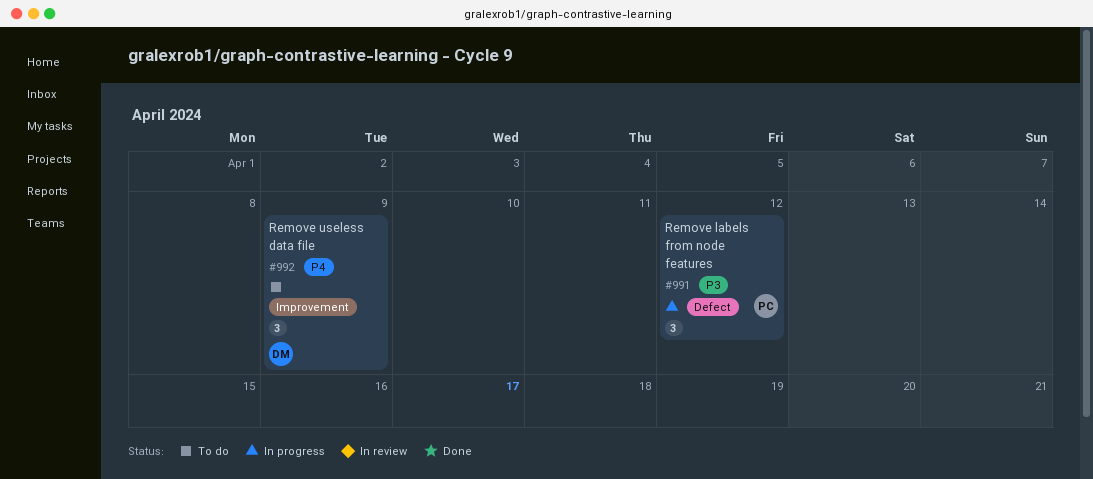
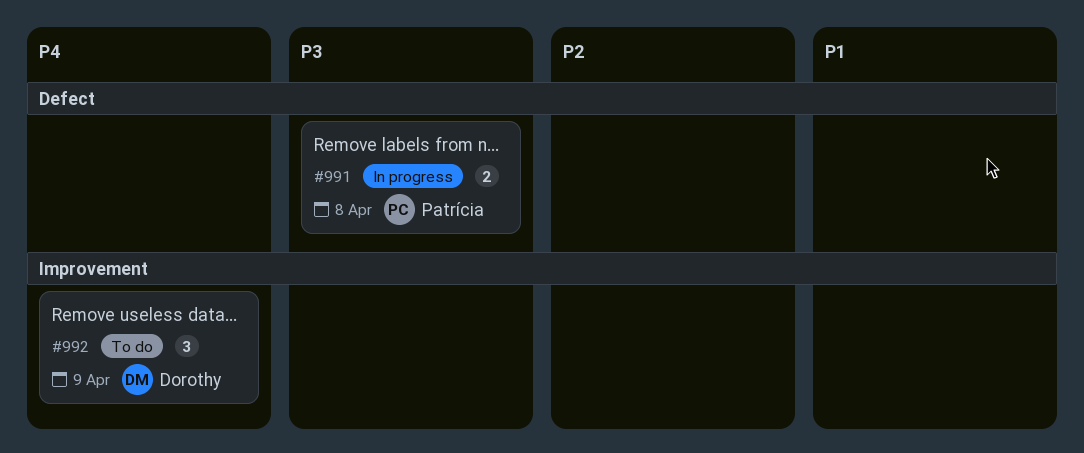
#991, estimate: 3 -> 2
#991, due: Apr 12 -> Apr 8

